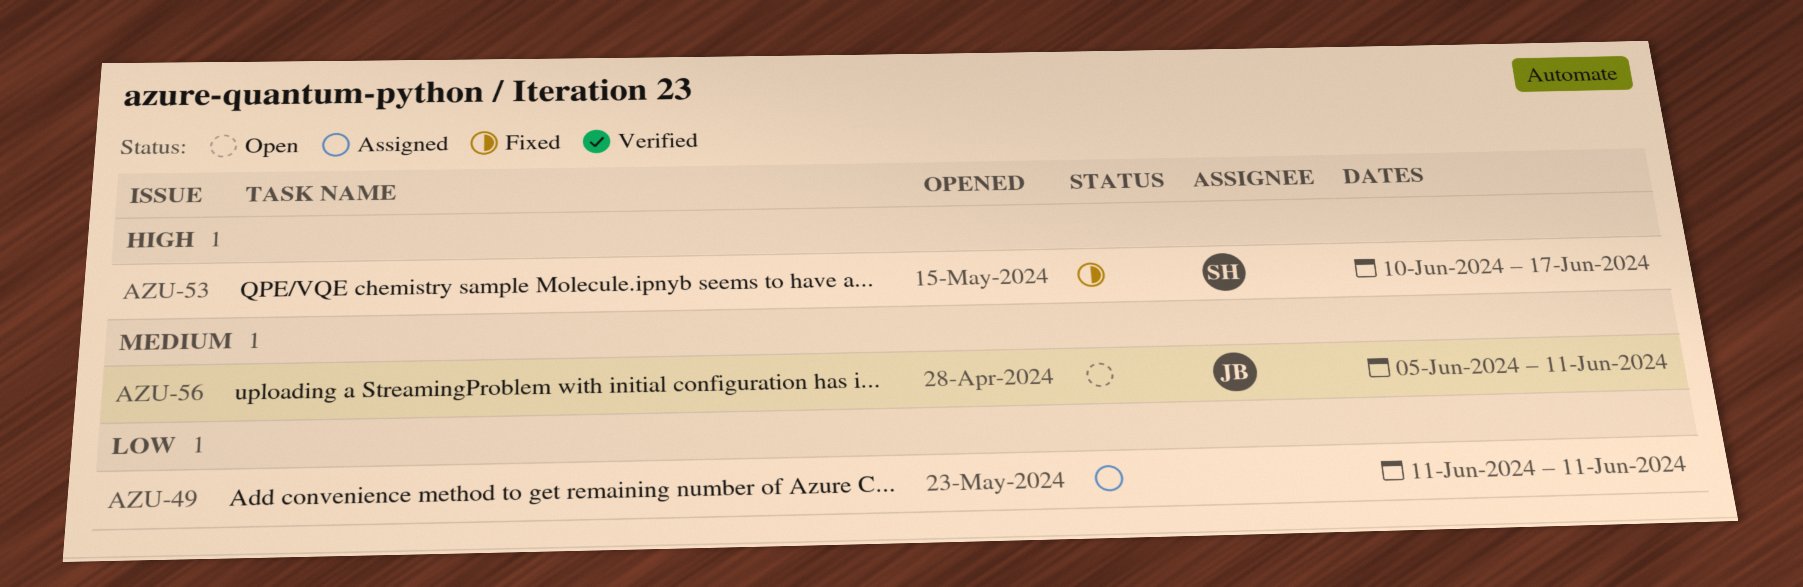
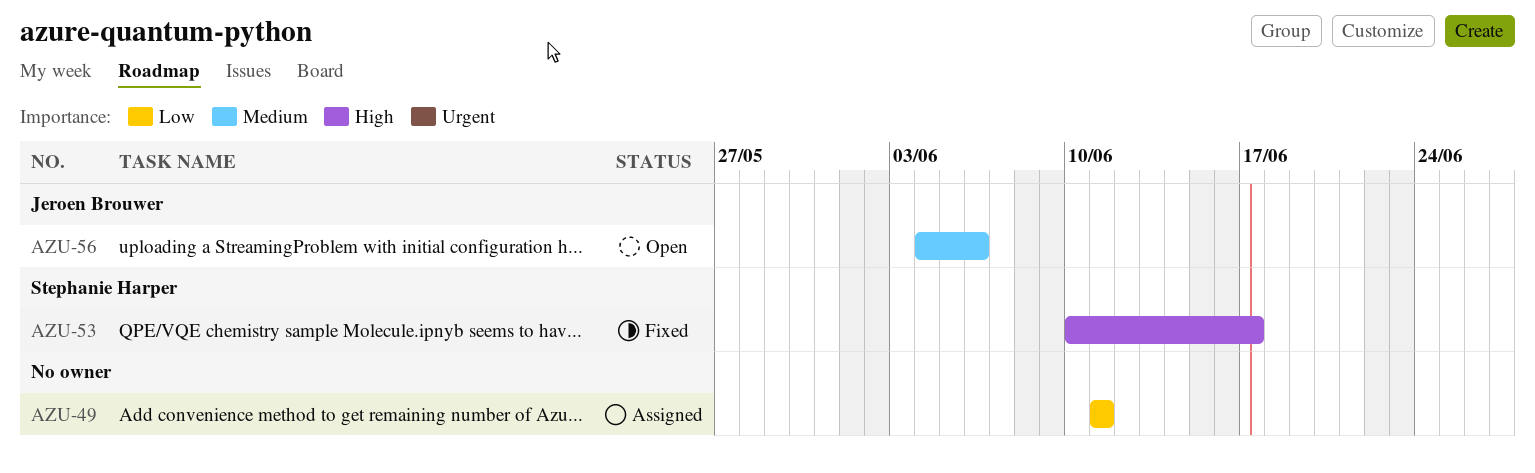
AZU-56, start: Jun 5 -> Jun 4
AZU-56, due: Jun 11 -> Jun 6

